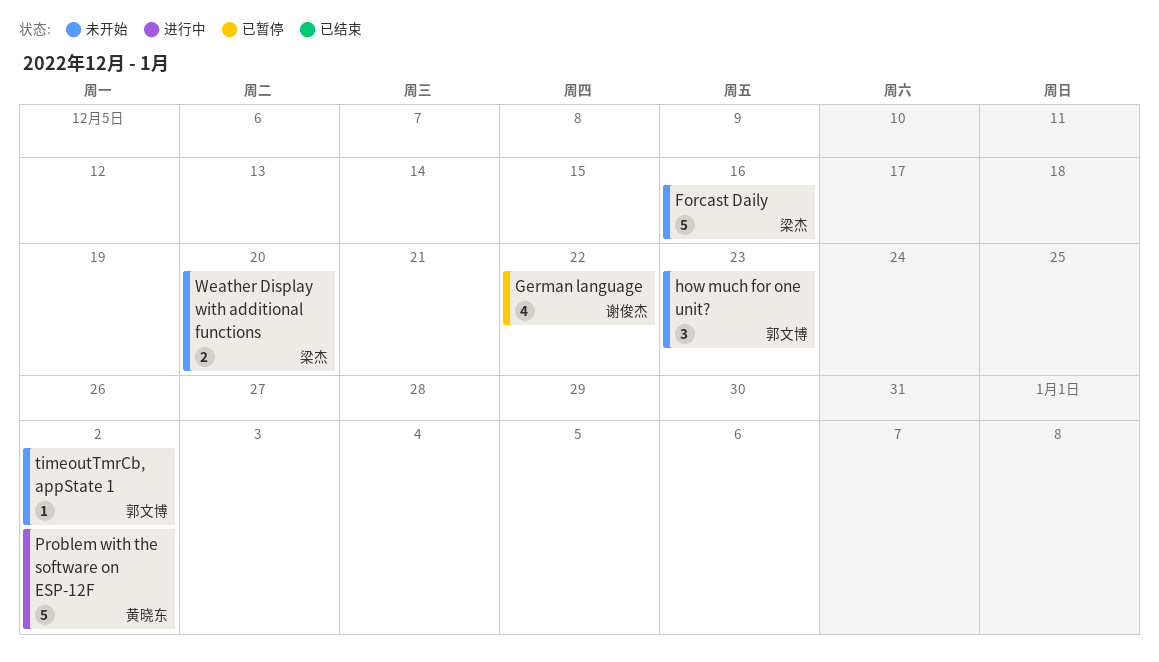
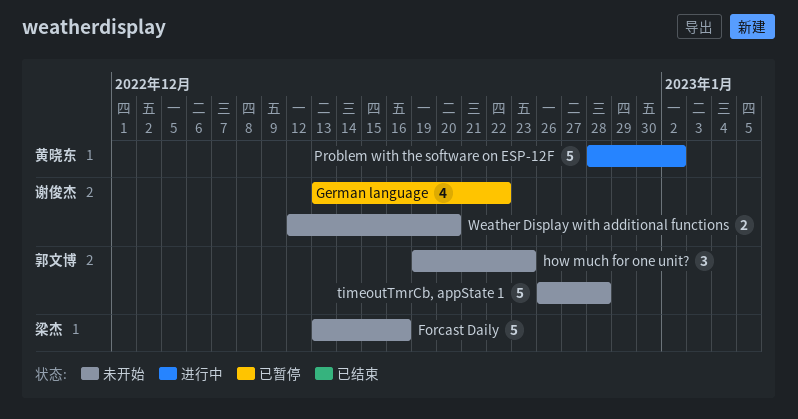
timeoutTmrCb, appState 1, estimate: 1 -> 5
timeoutTmrCb, appState 1, due: Jan 2 -> Dec 28
Weather Display with additional functions, owner: 梁杰 -> 谢俊杰

